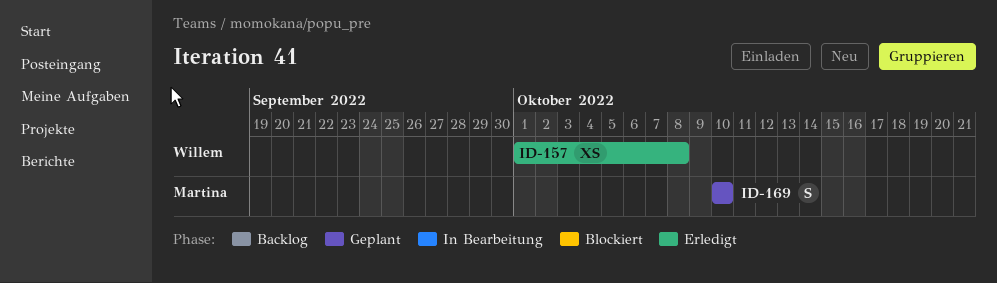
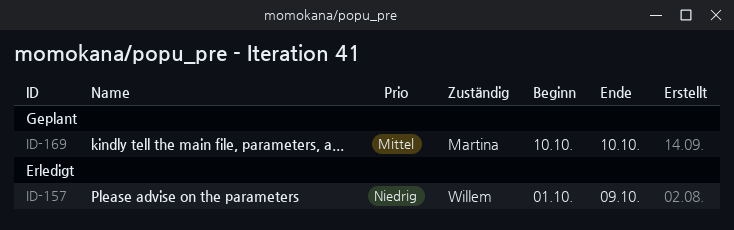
ID-157, due: Oct 8 -> Oct 9

